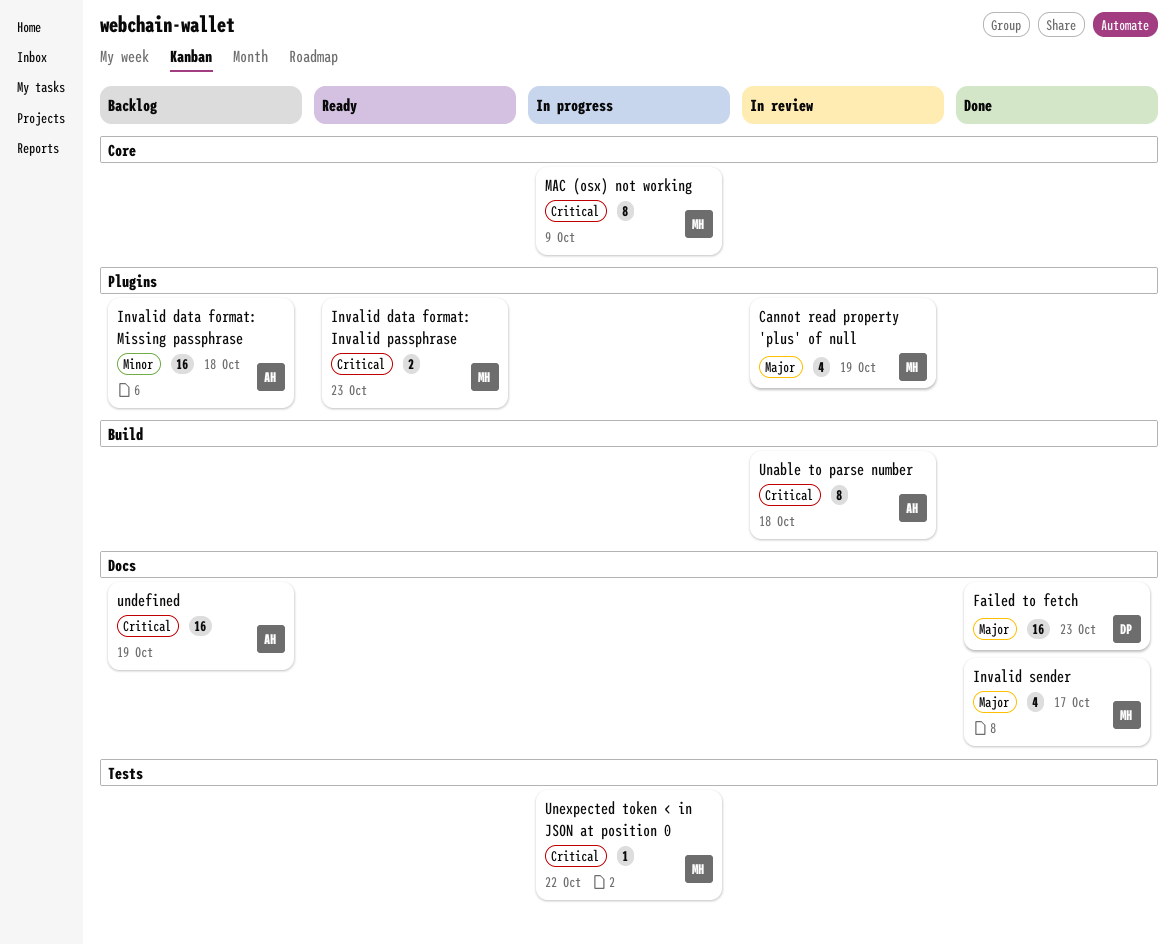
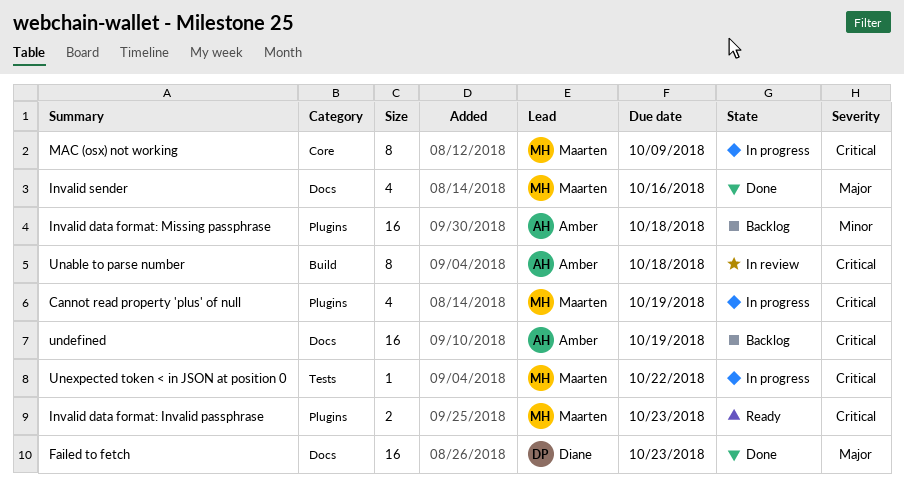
Cannot read property 'plus' of null, status: In review -> In progress
Cannot read property 'plus' of null, priority: Major -> Critical
Invalid sender, due: Oct 17 -> Oct 16

